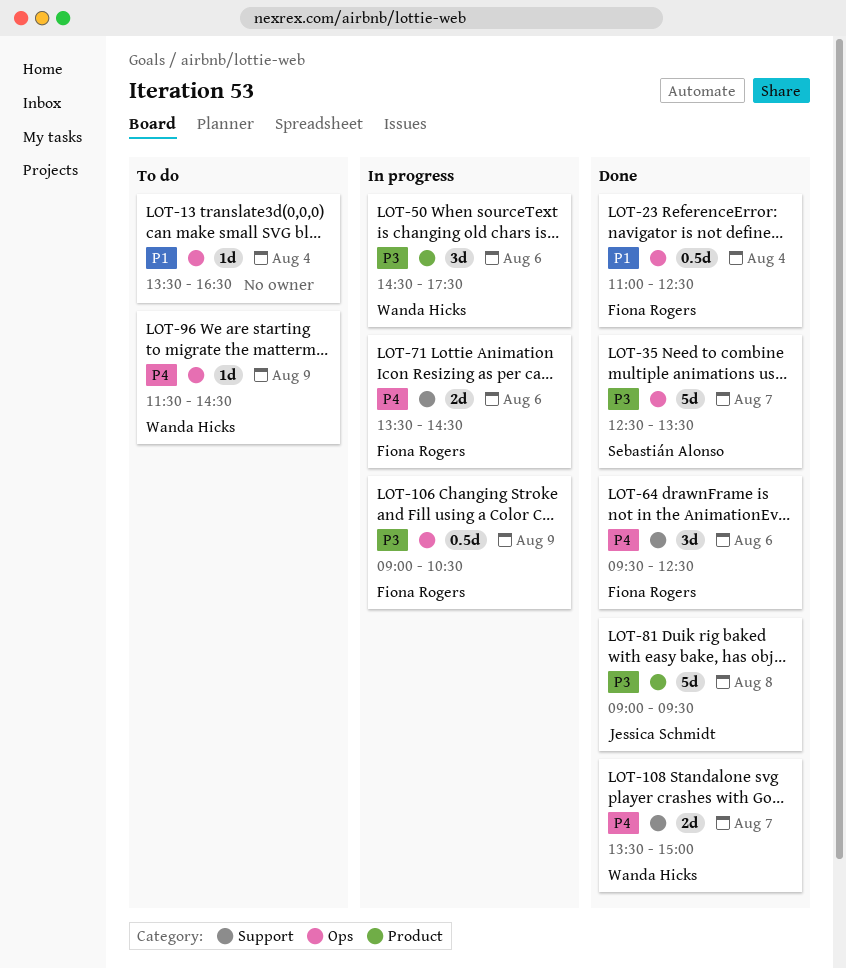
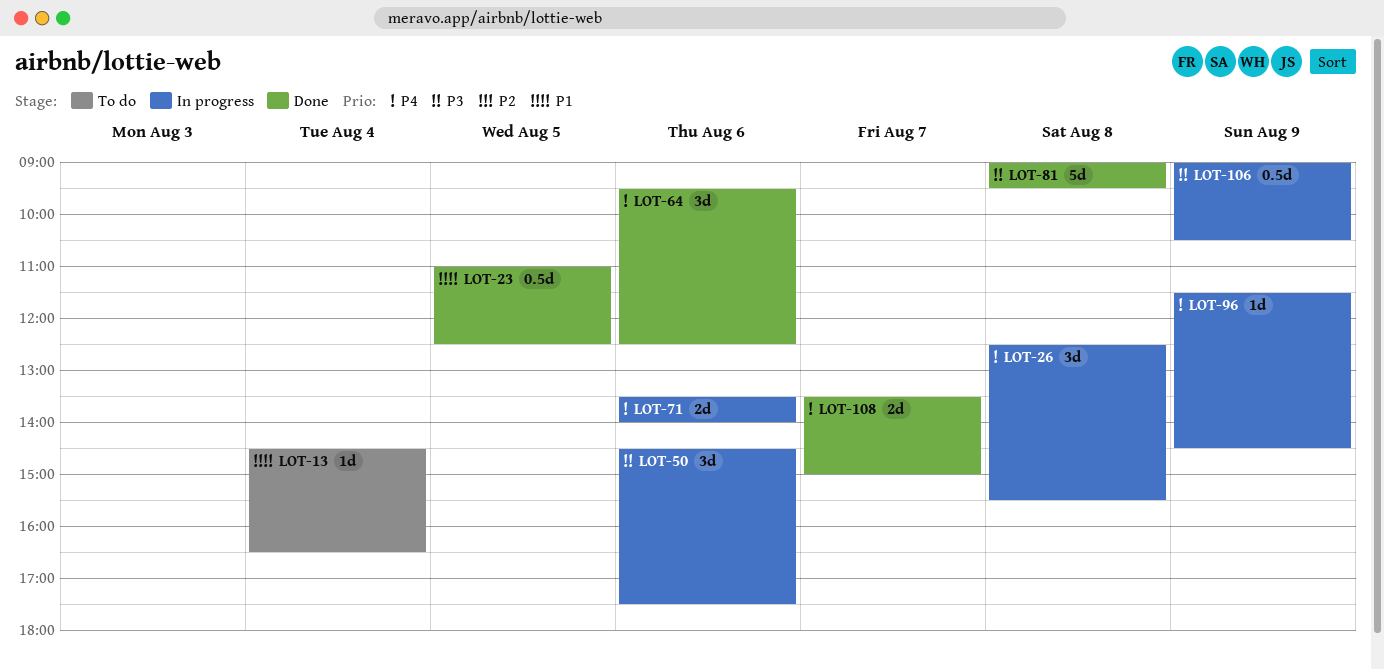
LOT-13, begins: 13:30 -> 14:30
LOT-23, day: Aug 4 -> Aug 5
LOT-26: none -> present
LOT-35: present -> none
LOT-71, ends: 14:30 -> 14:00
LOT-96, status: To do -> In progress

